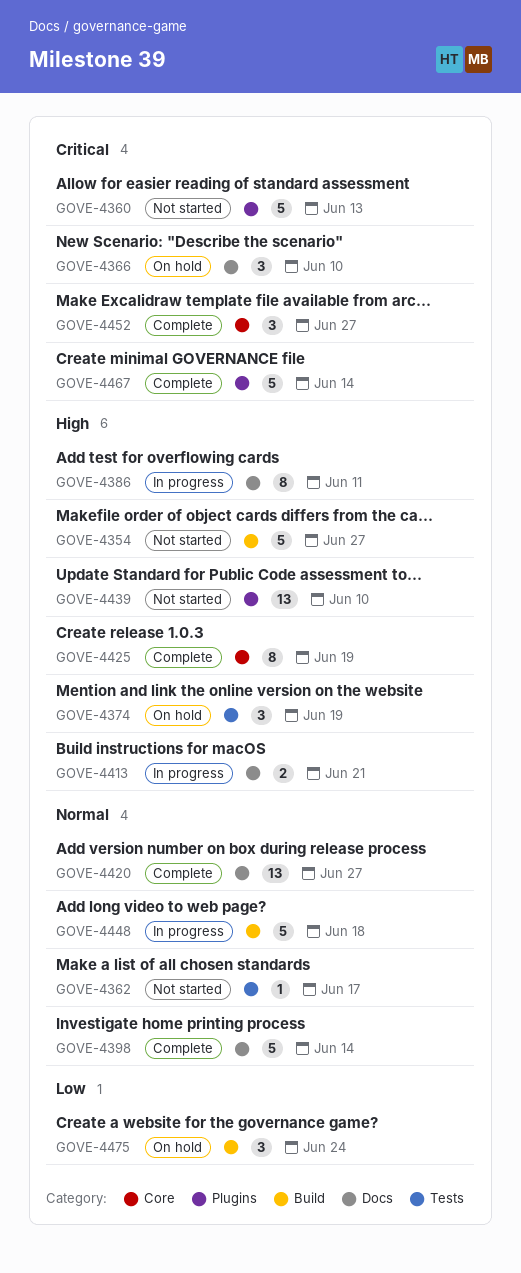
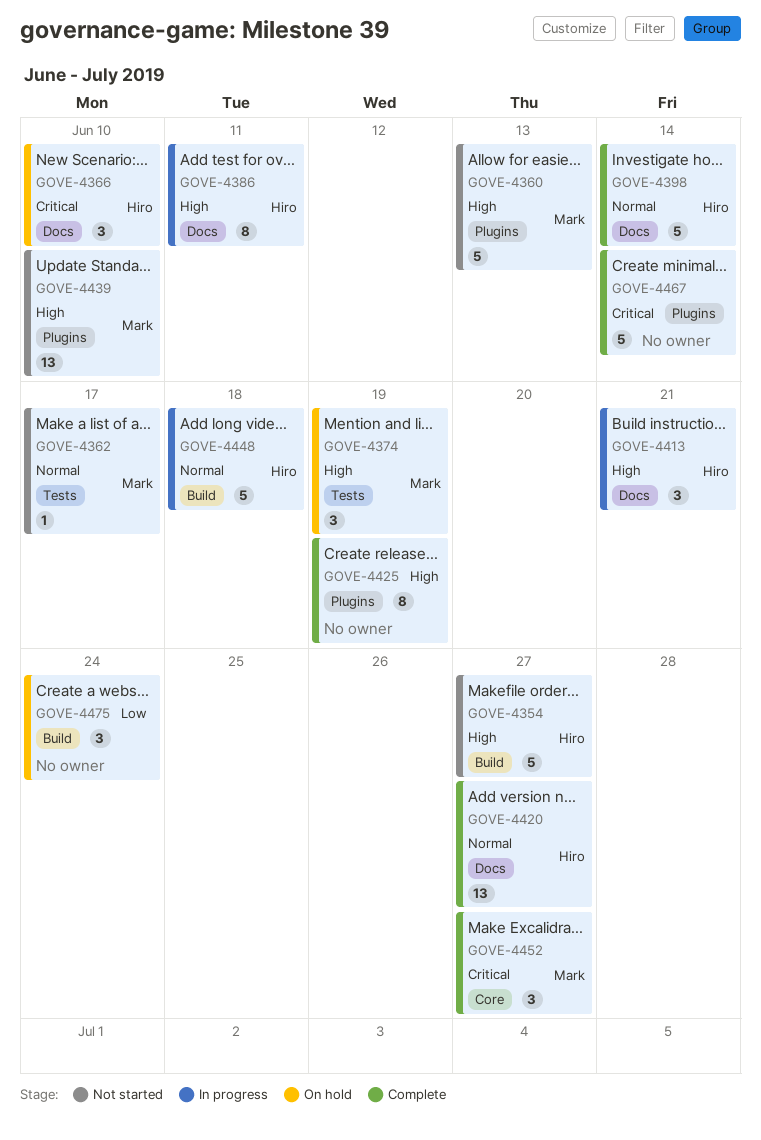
GOVE-4360, priority: Critical -> High
GOVE-4413, estimate: 2 -> 3
GOVE-4425, label: Core -> Plugins

